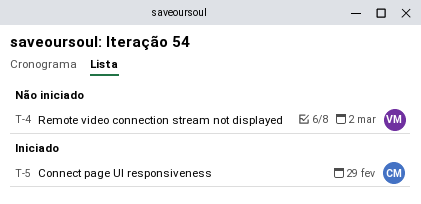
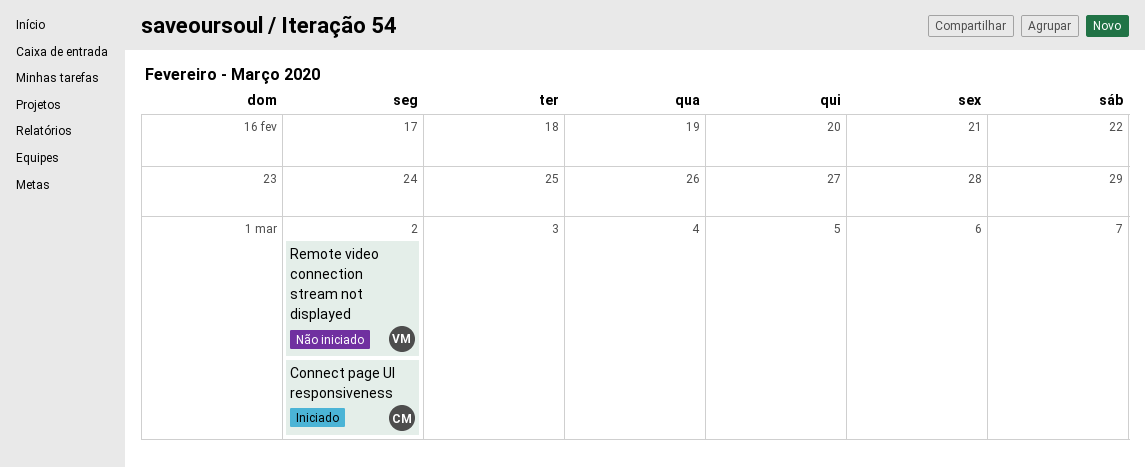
Connect page UI responsiveness, due: Feb 29 -> Mar 2

